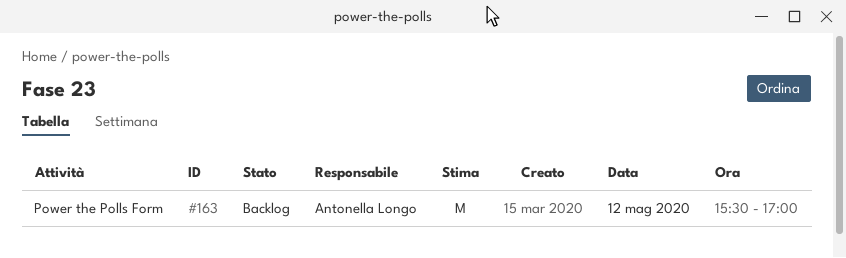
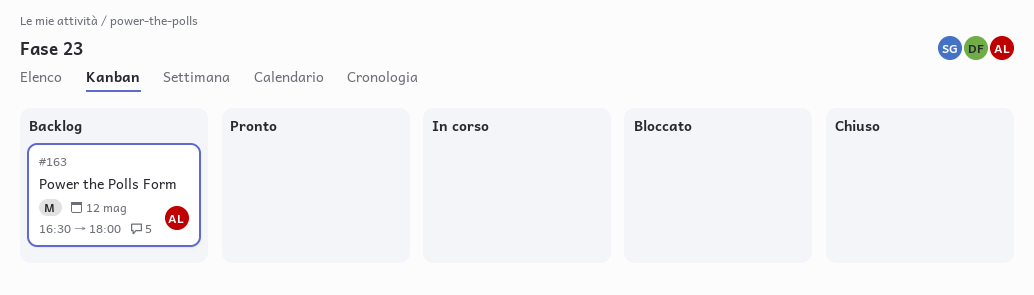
#163, begins: 15:30 -> 16:30
#163, ends: 17:00 -> 18:00

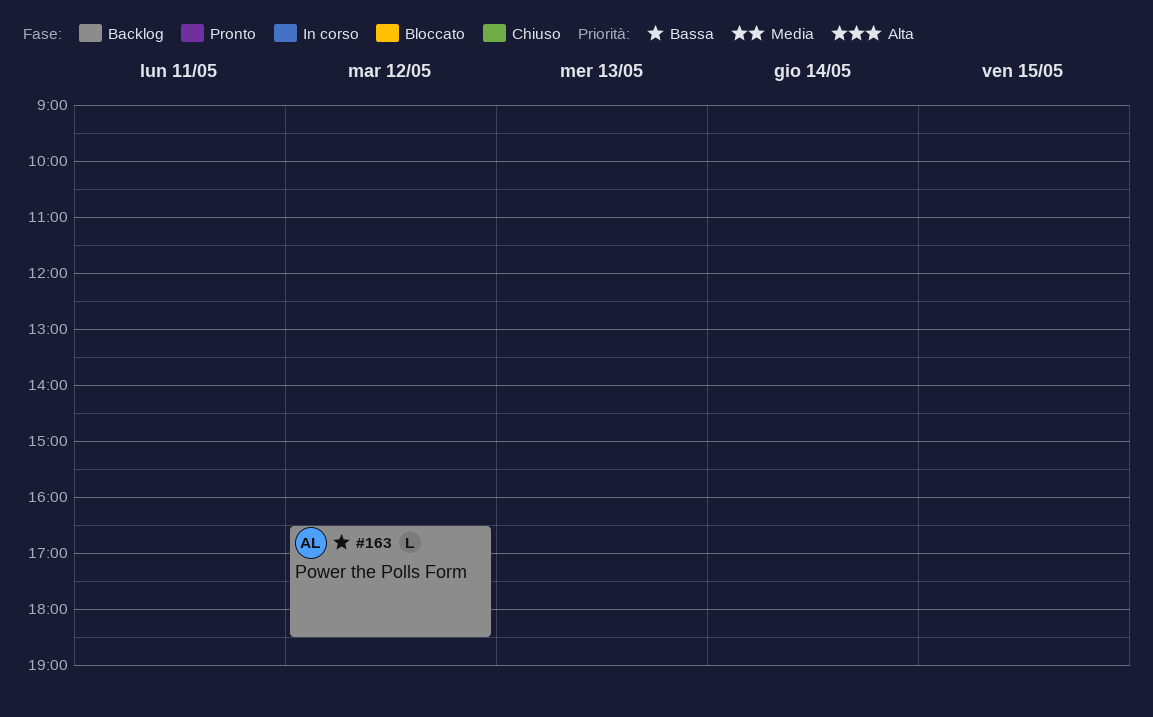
#163, estimate: M -> L
#163, ends: 18:00 -> 18:30

